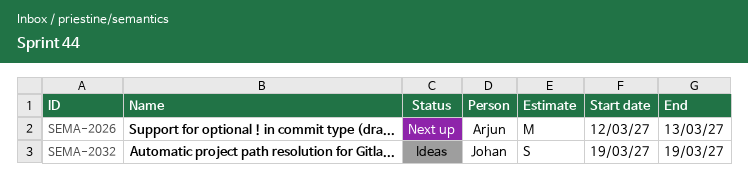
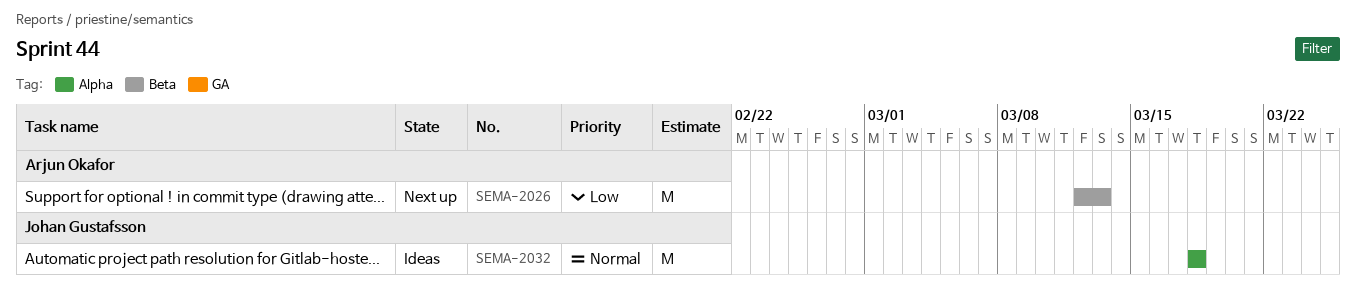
SEMA-2032, estimate: S -> M
SEMA-2032, start: Mar 19 -> Mar 18
SEMA-2032, due: Mar 19 -> Mar 18

